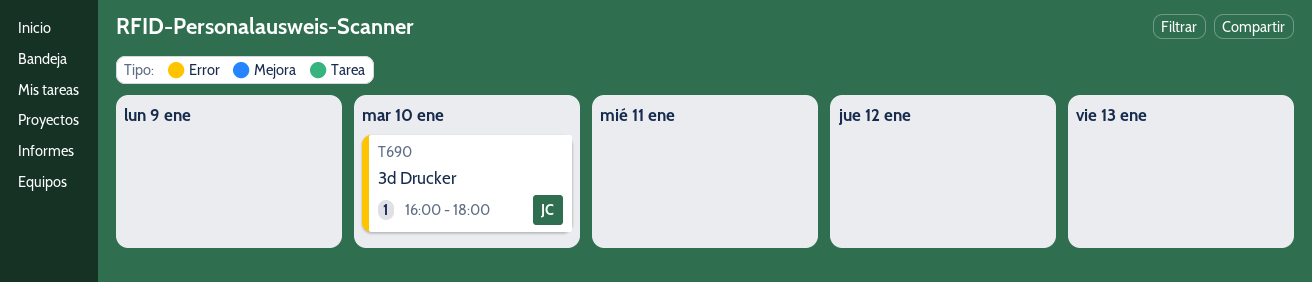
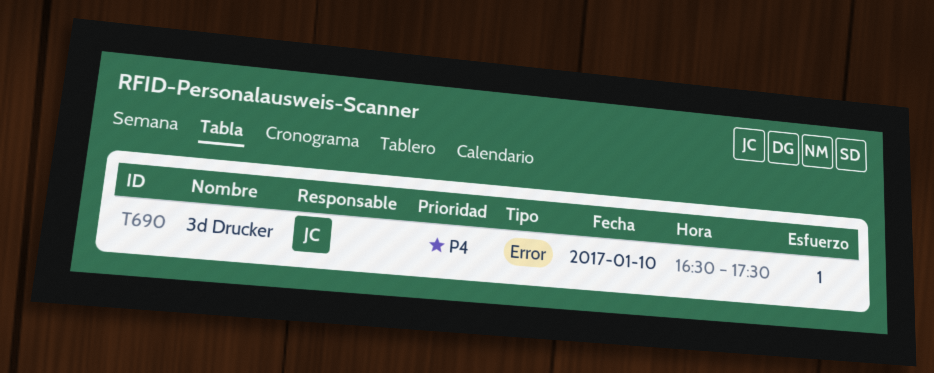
T690, begins: 16:00 -> 16:30
T690, ends: 18:00 -> 17:30

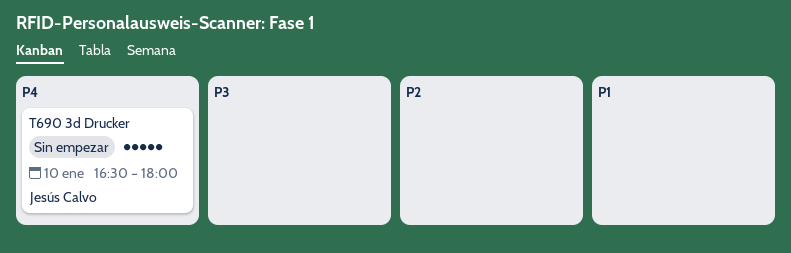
T690, estimate: 1 -> 5
T690, ends: 17:30 -> 18:00

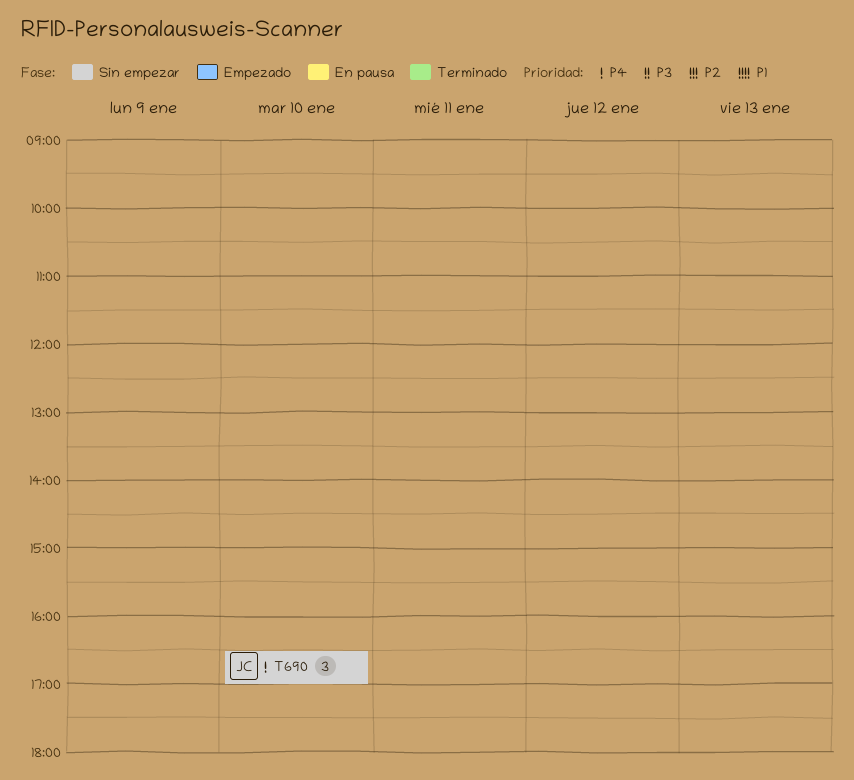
T690, estimate: 5 -> 3
T690, ends: 18:00 -> 17:00

